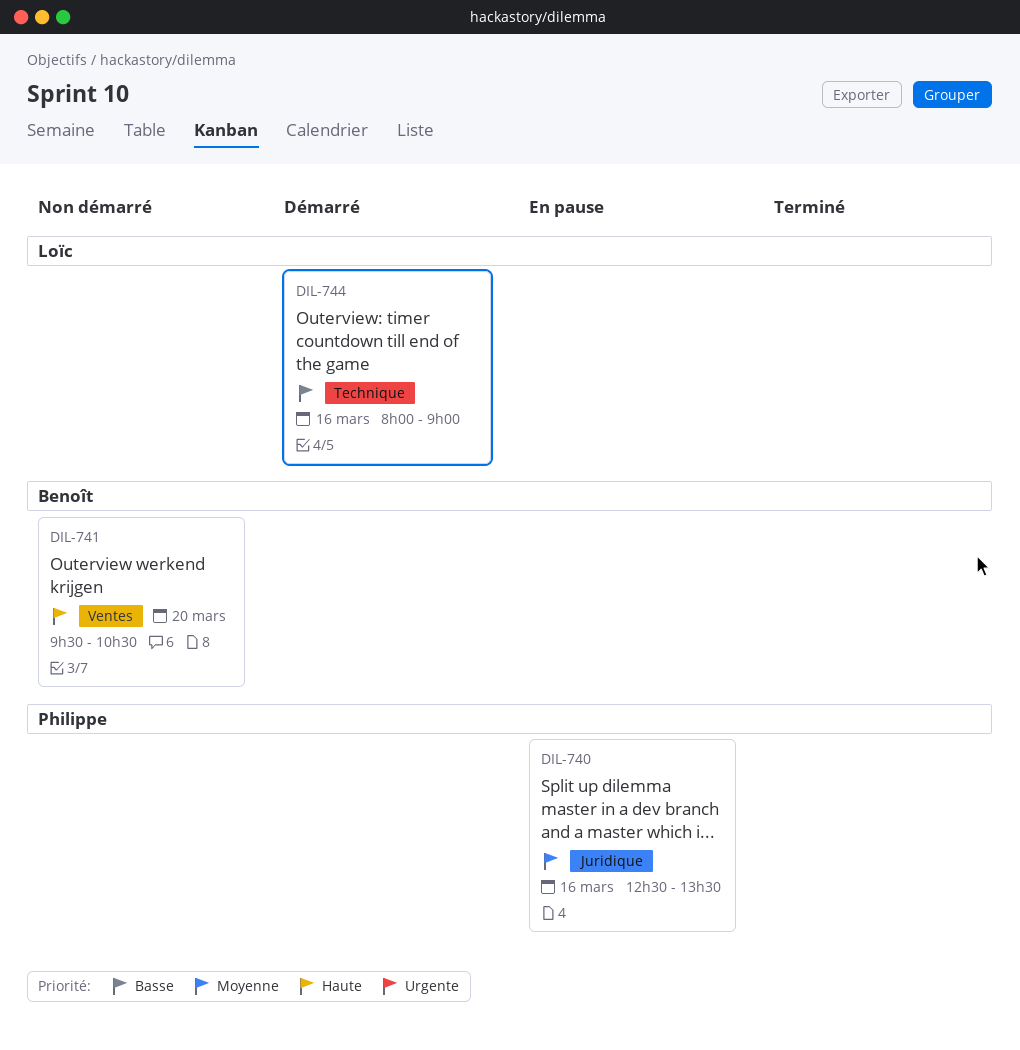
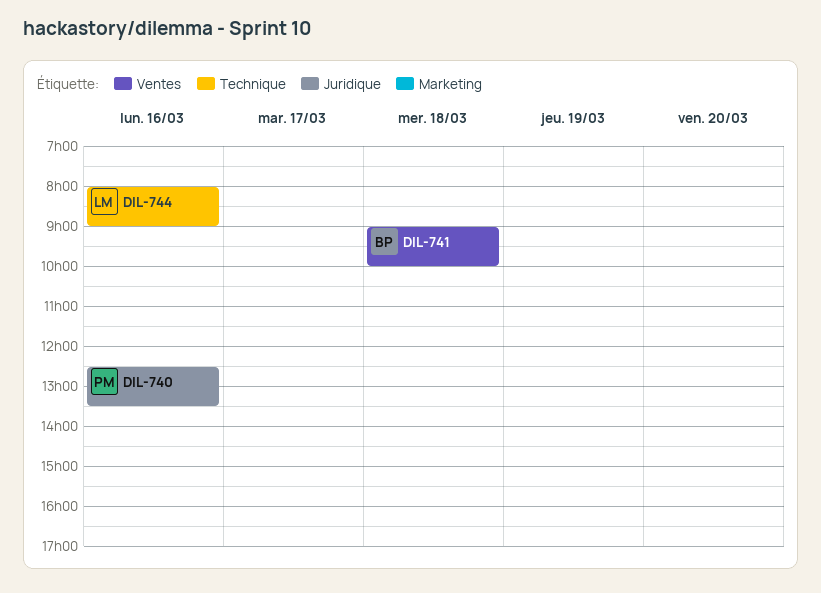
DIL-741, day: Mar 20 -> Mar 18
DIL-741, begins: 09:30 -> 09:00
DIL-741, ends: 10:30 -> 10:00

